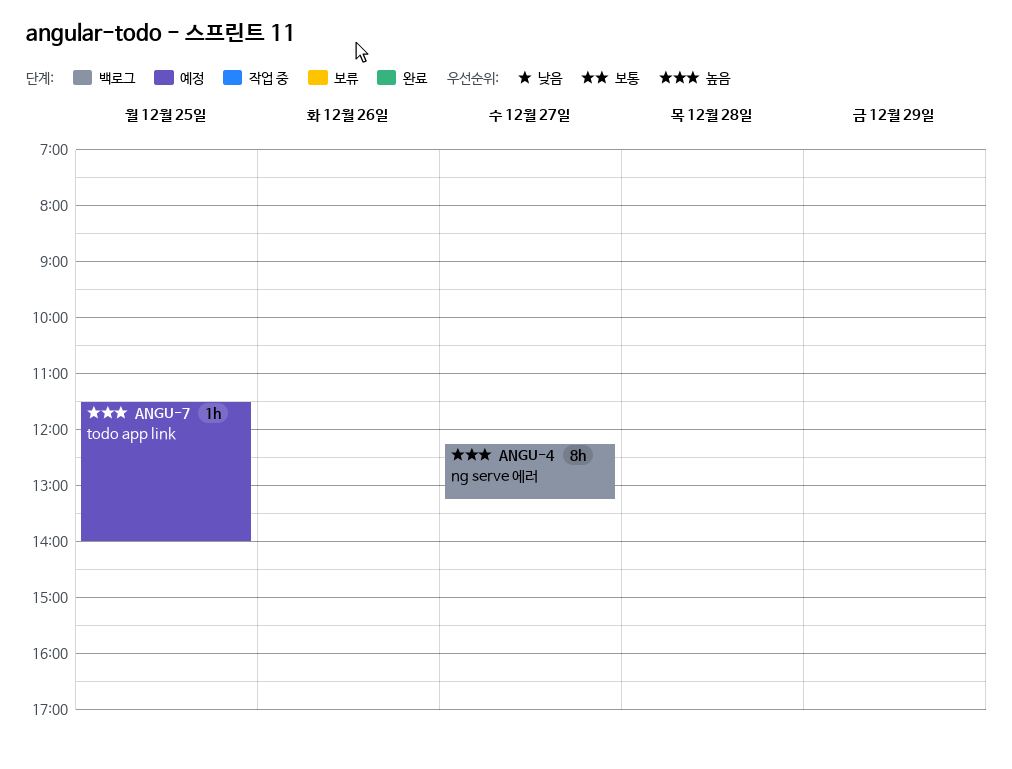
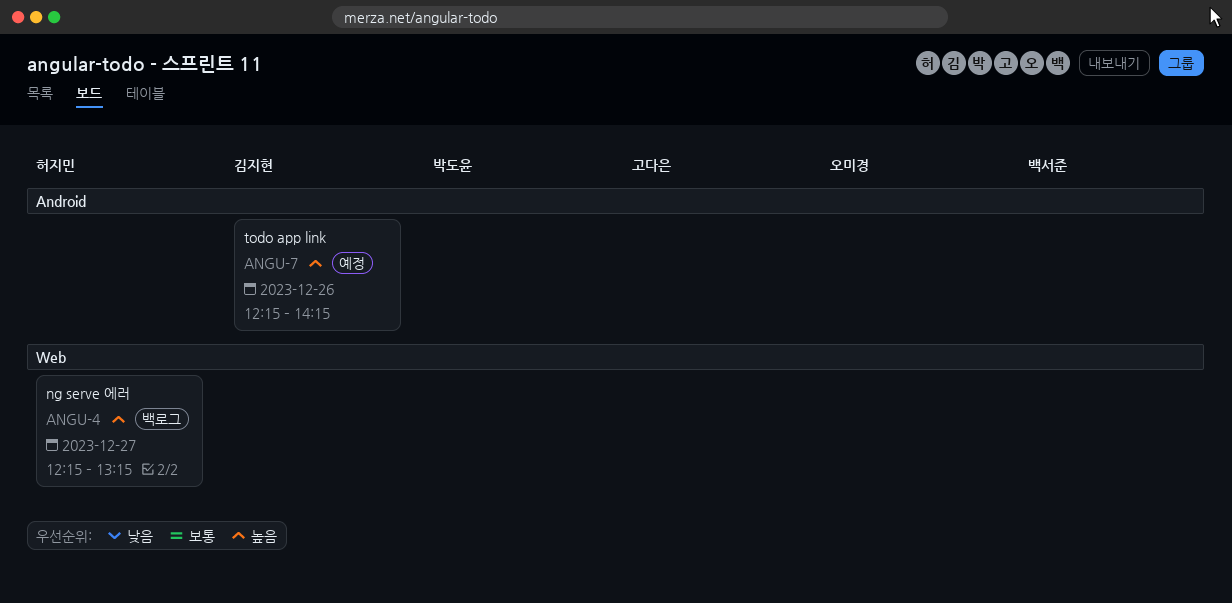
ANGU-7, day: Dec 25 -> Dec 26
ANGU-7, begins: 11:30 -> 12:15
ANGU-7, ends: 14:00 -> 14:15

